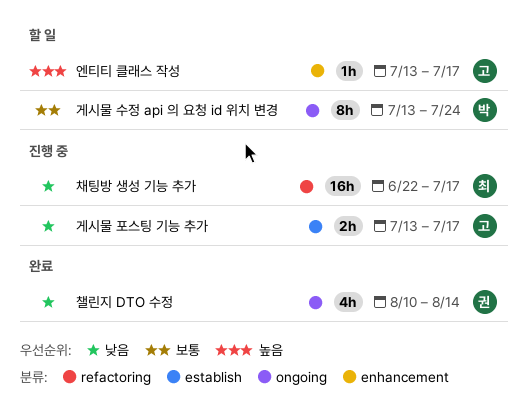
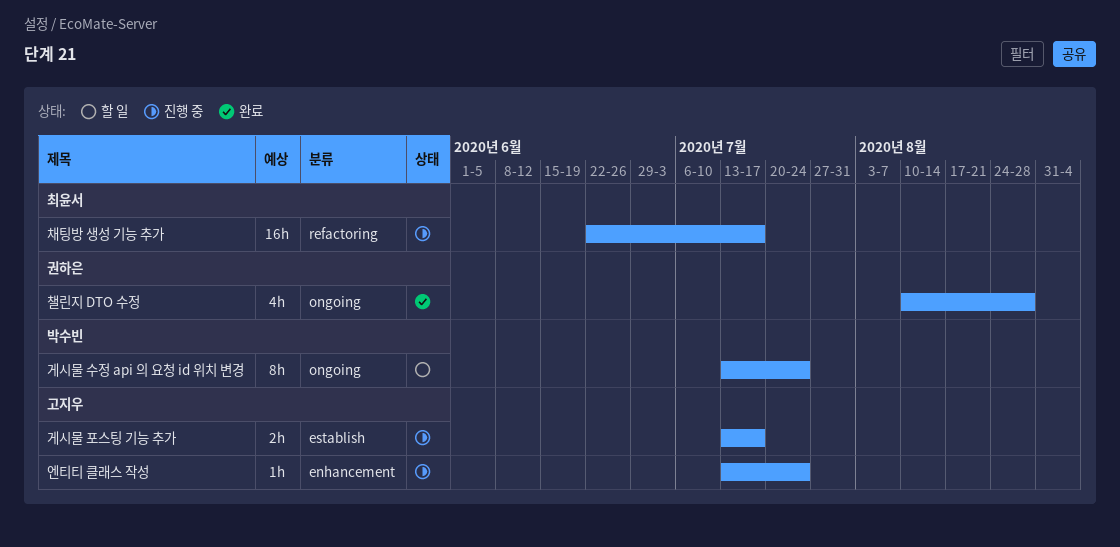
엔티티 클래스 작성, status: 할 일 -> 진행 중
엔티티 클래스 작성, due: Jul 17 -> Jul 24
챌린지 DTO 수정, due: Aug 14 -> Aug 28

